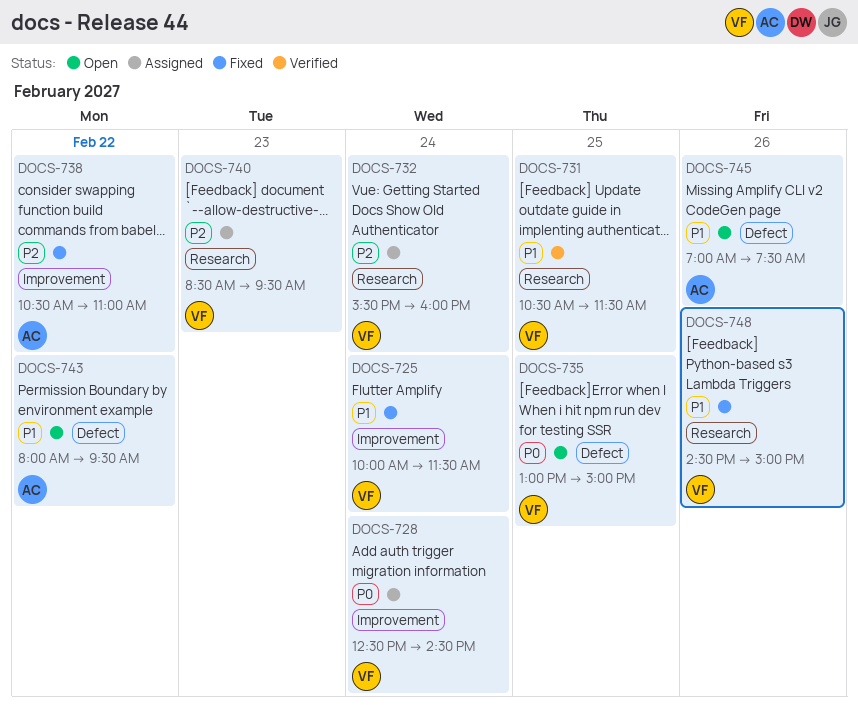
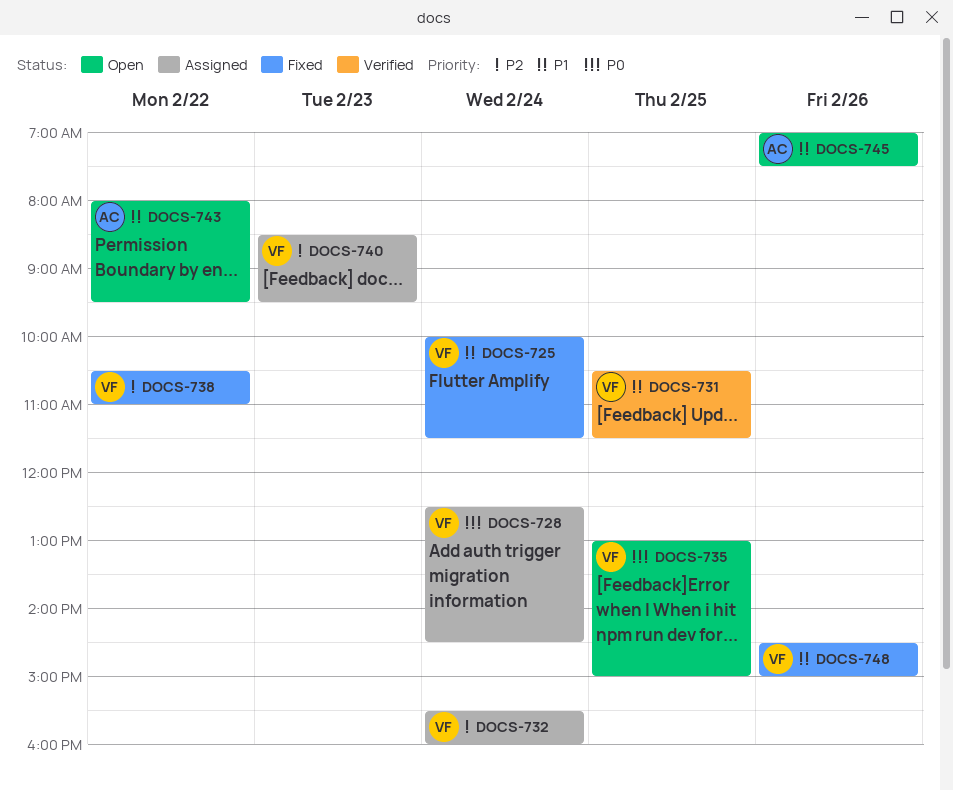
DOCS-738, owner: AC -> VF

